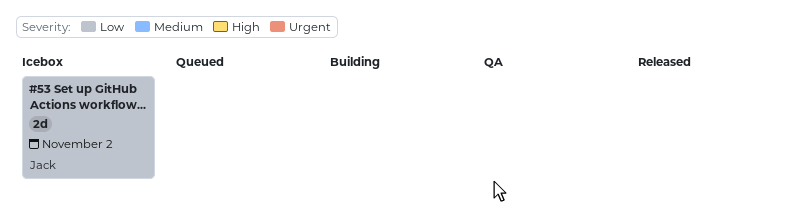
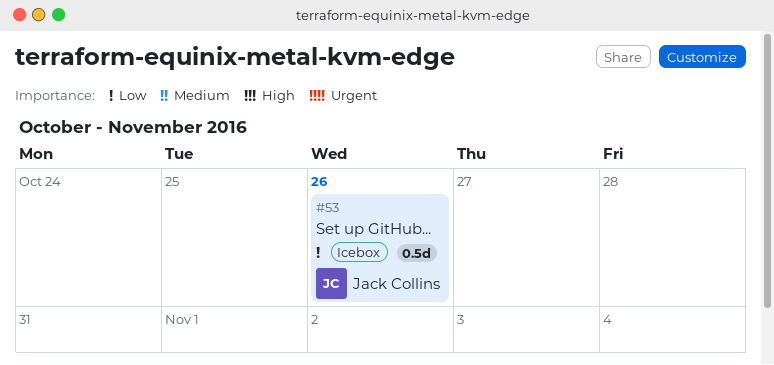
#53, estimate: 2d -> 0.5d
#53, due: Nov 2 -> Oct 26

